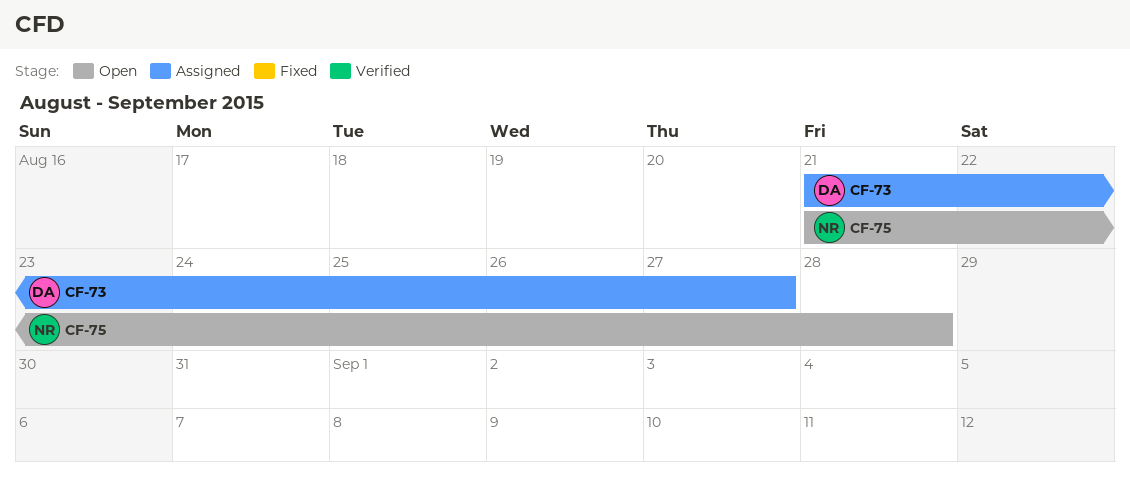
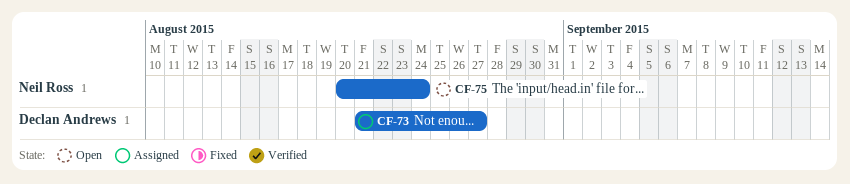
CF-75, start: Aug 21 -> Aug 20
CF-75, due: Aug 28 -> Aug 24

